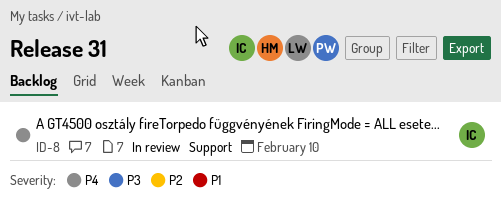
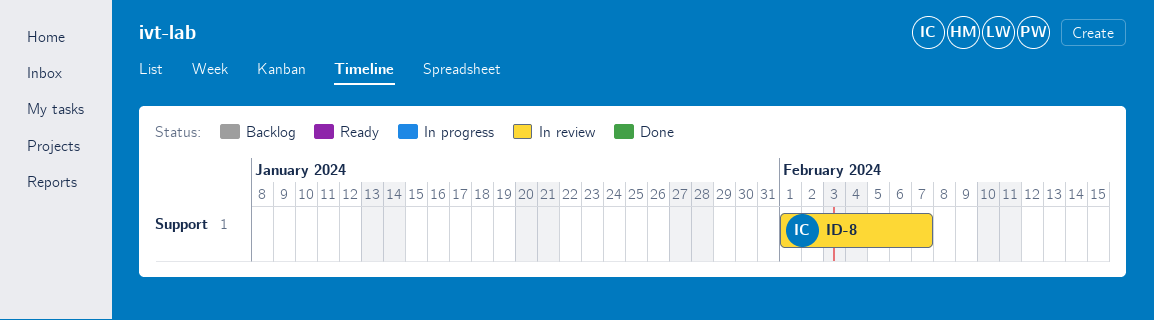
ID-8, due: Feb 10 -> Feb 7

